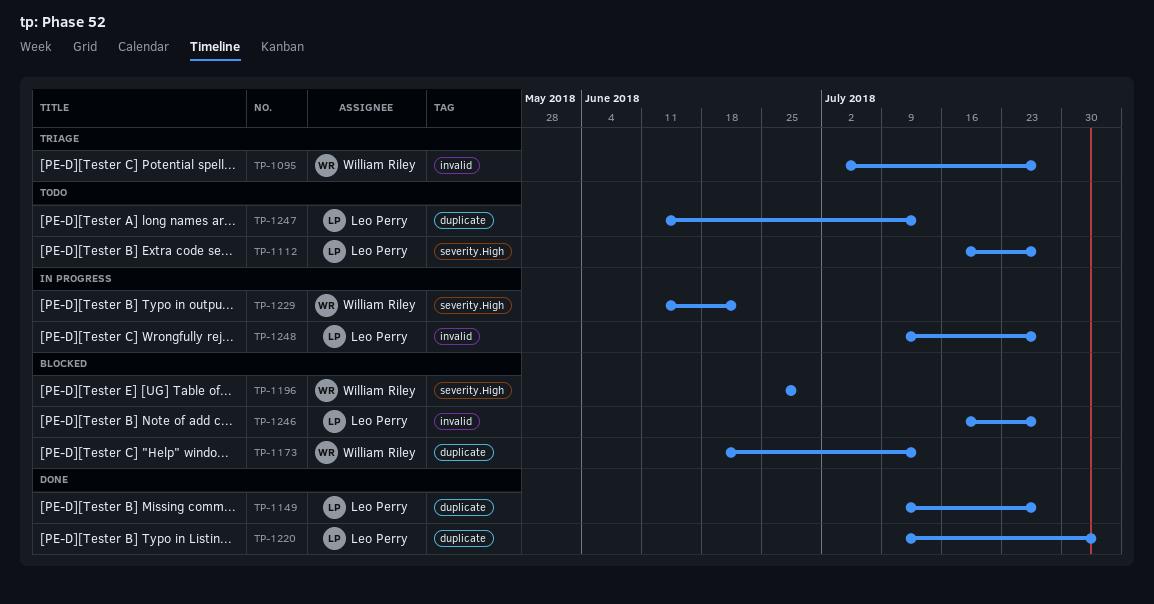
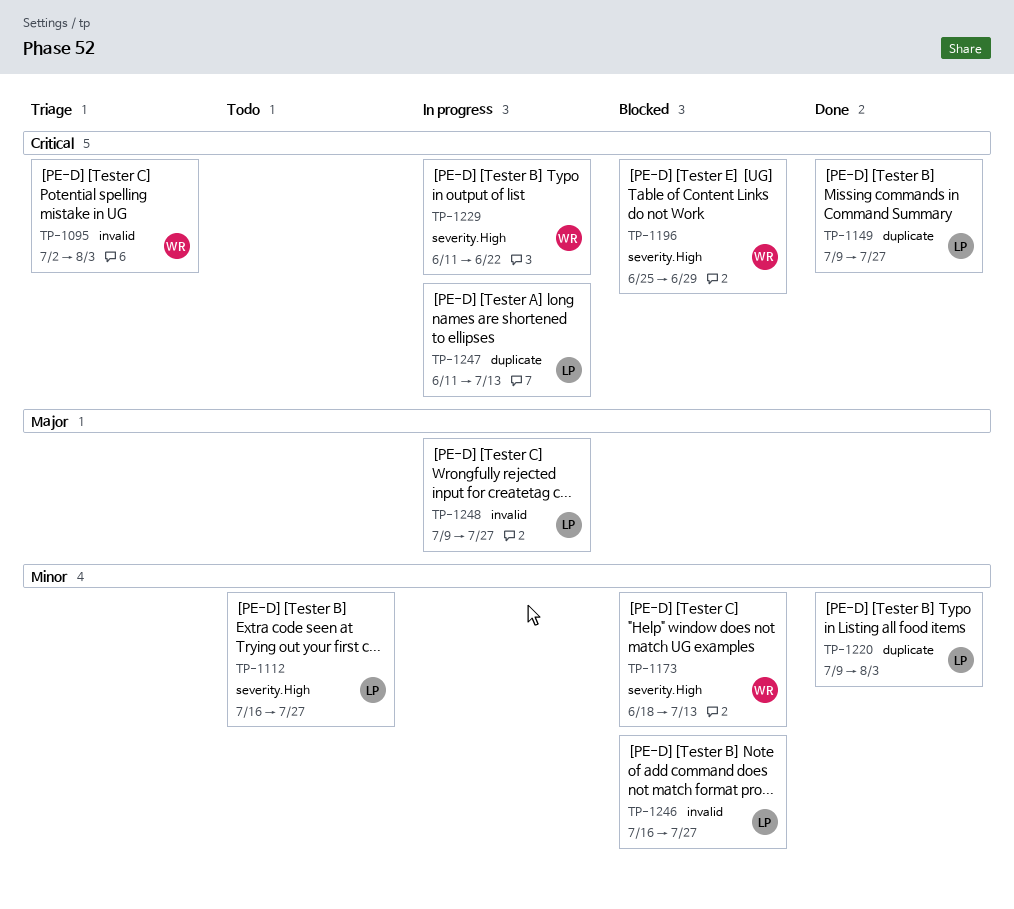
TP-1095, due: Jul 27 -> Aug 3
TP-1173, label: duplicate -> severity.High
TP-1247, status: Todo -> In progress

